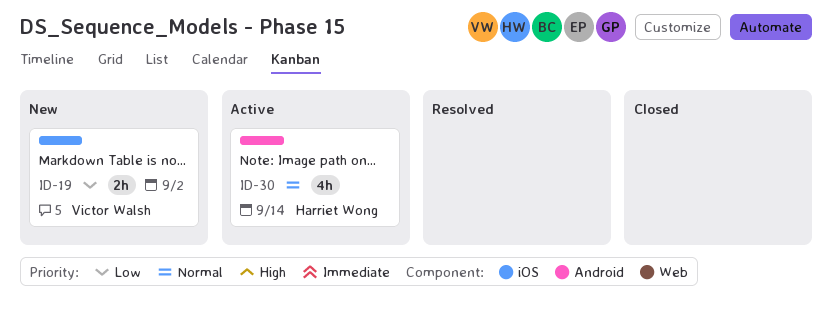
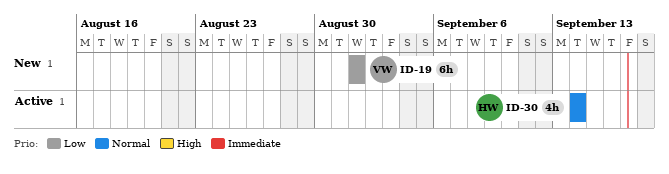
ID-19, estimate: 2h -> 6h
ID-19, due: Sep 2 -> Sep 1

